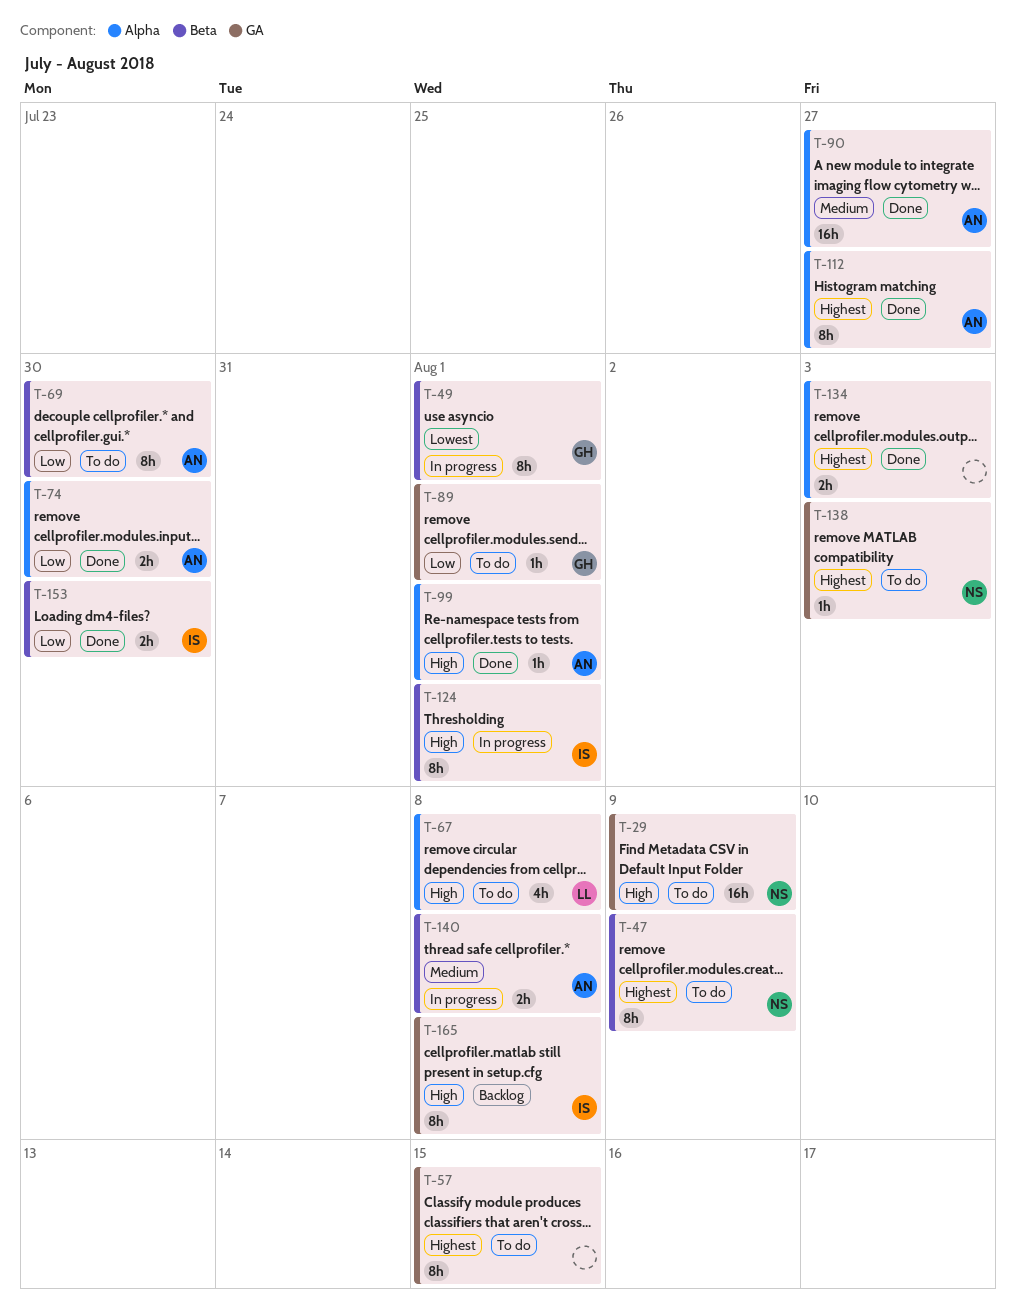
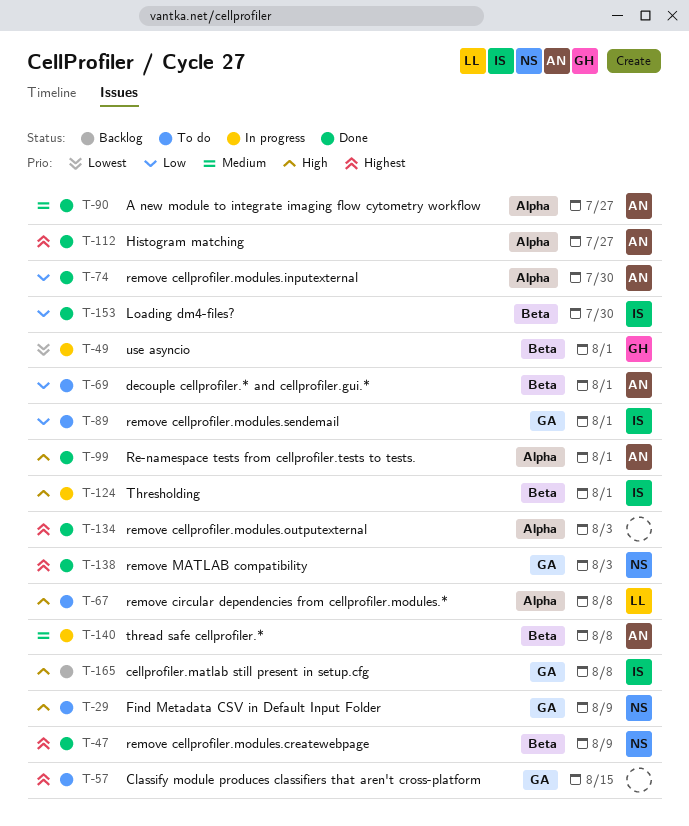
T-47, status: To do -> Done
T-69, due: Jul 30 -> Aug 1
T-89, owner: GH -> IS
T-138, status: To do -> Done

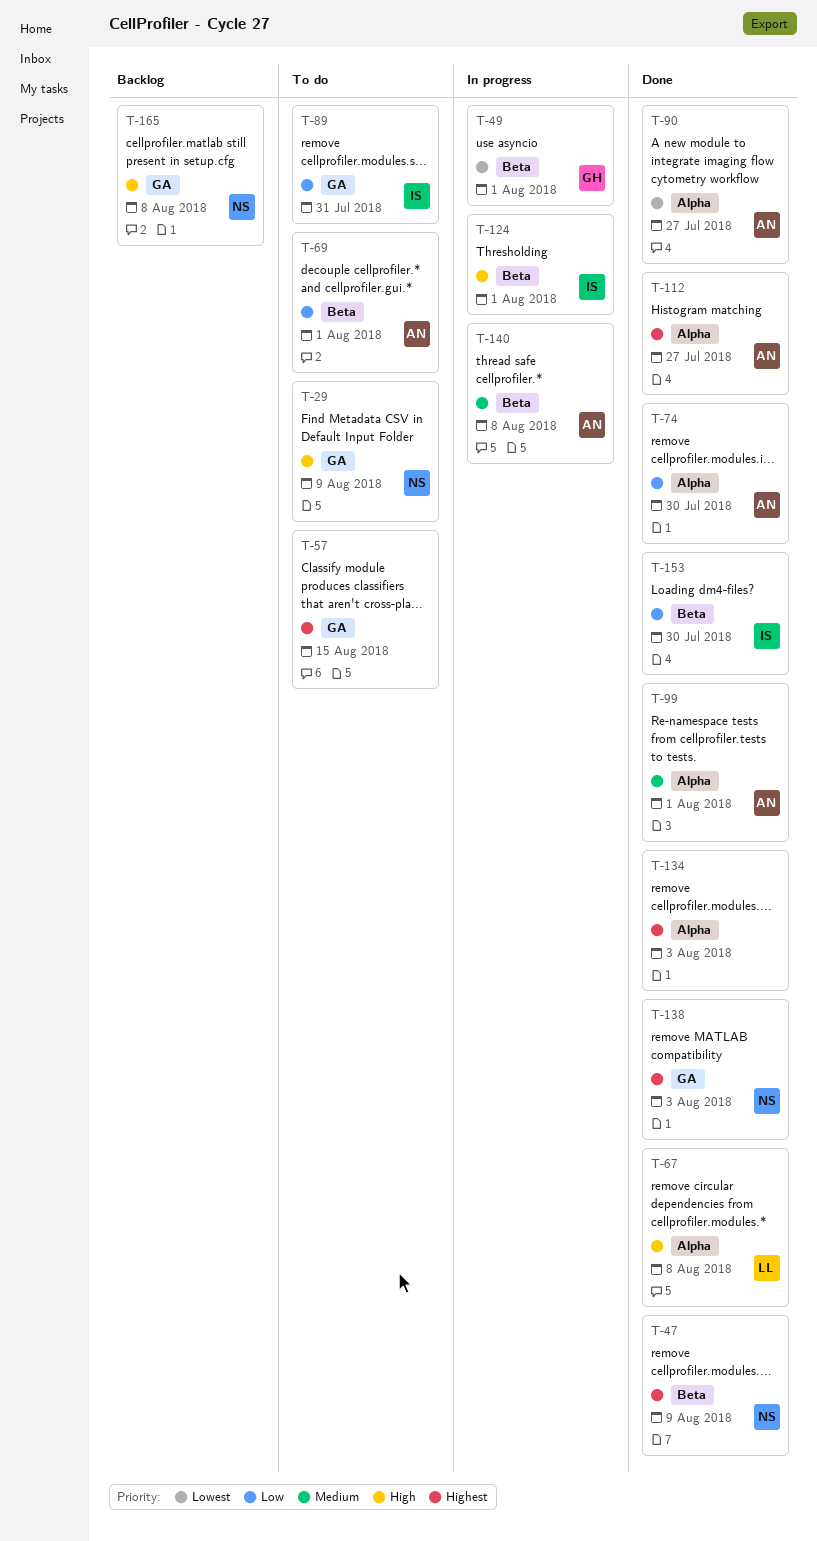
T-67, status: To do -> Done
T-89, due: Aug 1 -> Jul 31
T-90, priority: Medium -> Lowest
T-99, priority: High -> Medium
T-165, owner: IS -> NS

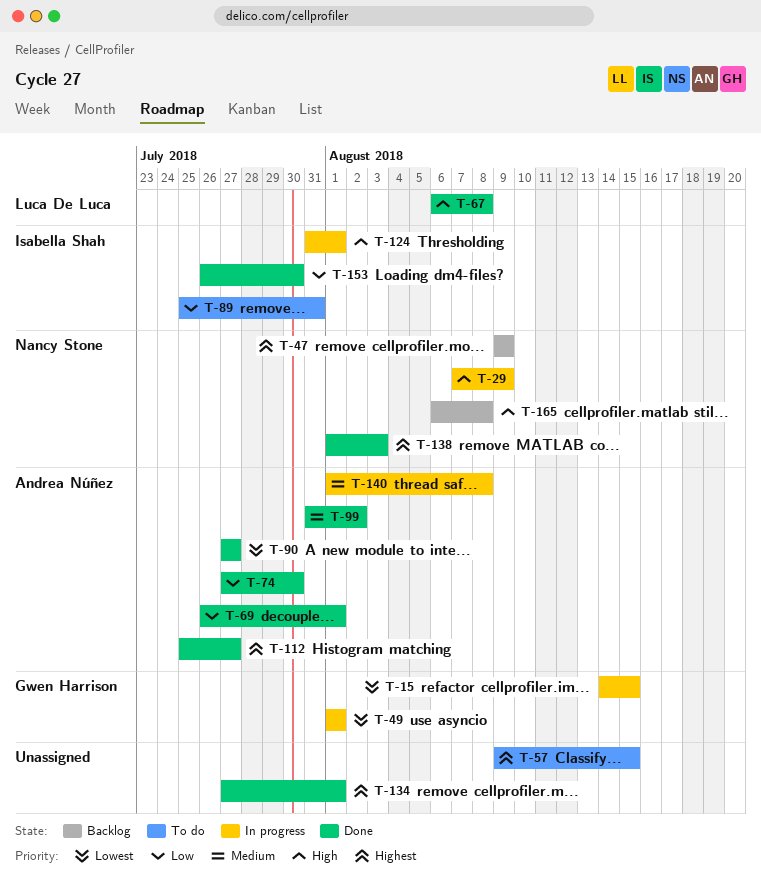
T-15: none -> present
T-29, status: To do -> In progress
T-47, status: Done -> Backlog
T-69, status: To do -> Done
T-99, due: Aug 1 -> Aug 2
T-134, due: Aug 3 -> Aug 1

